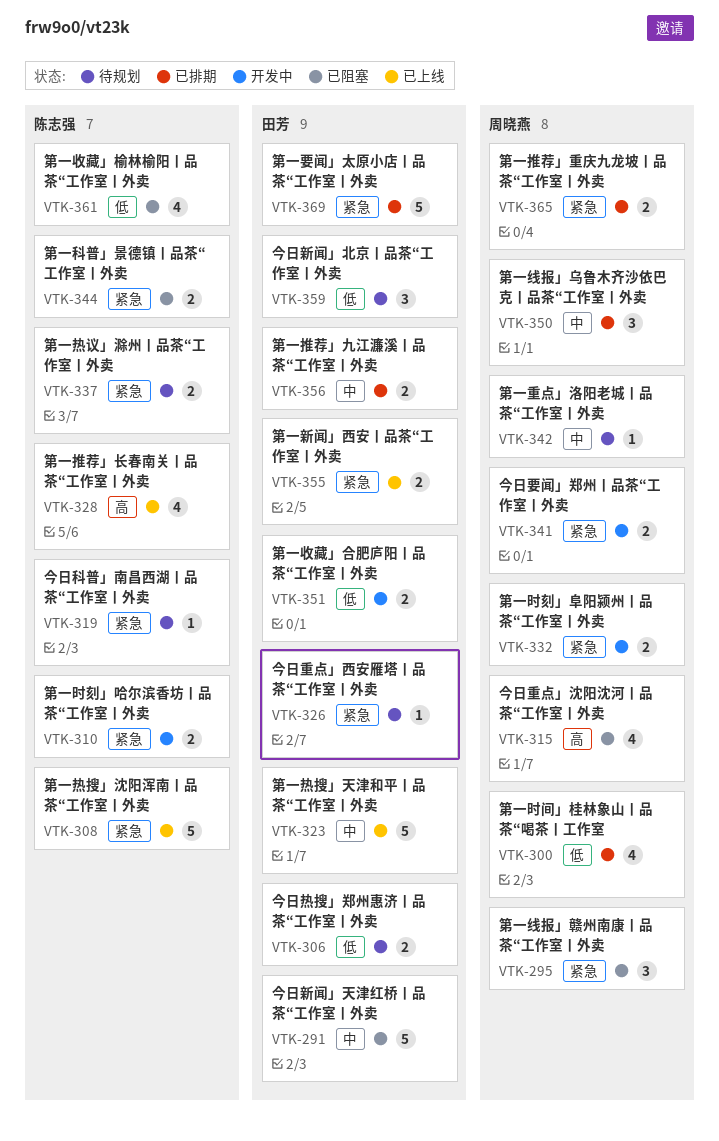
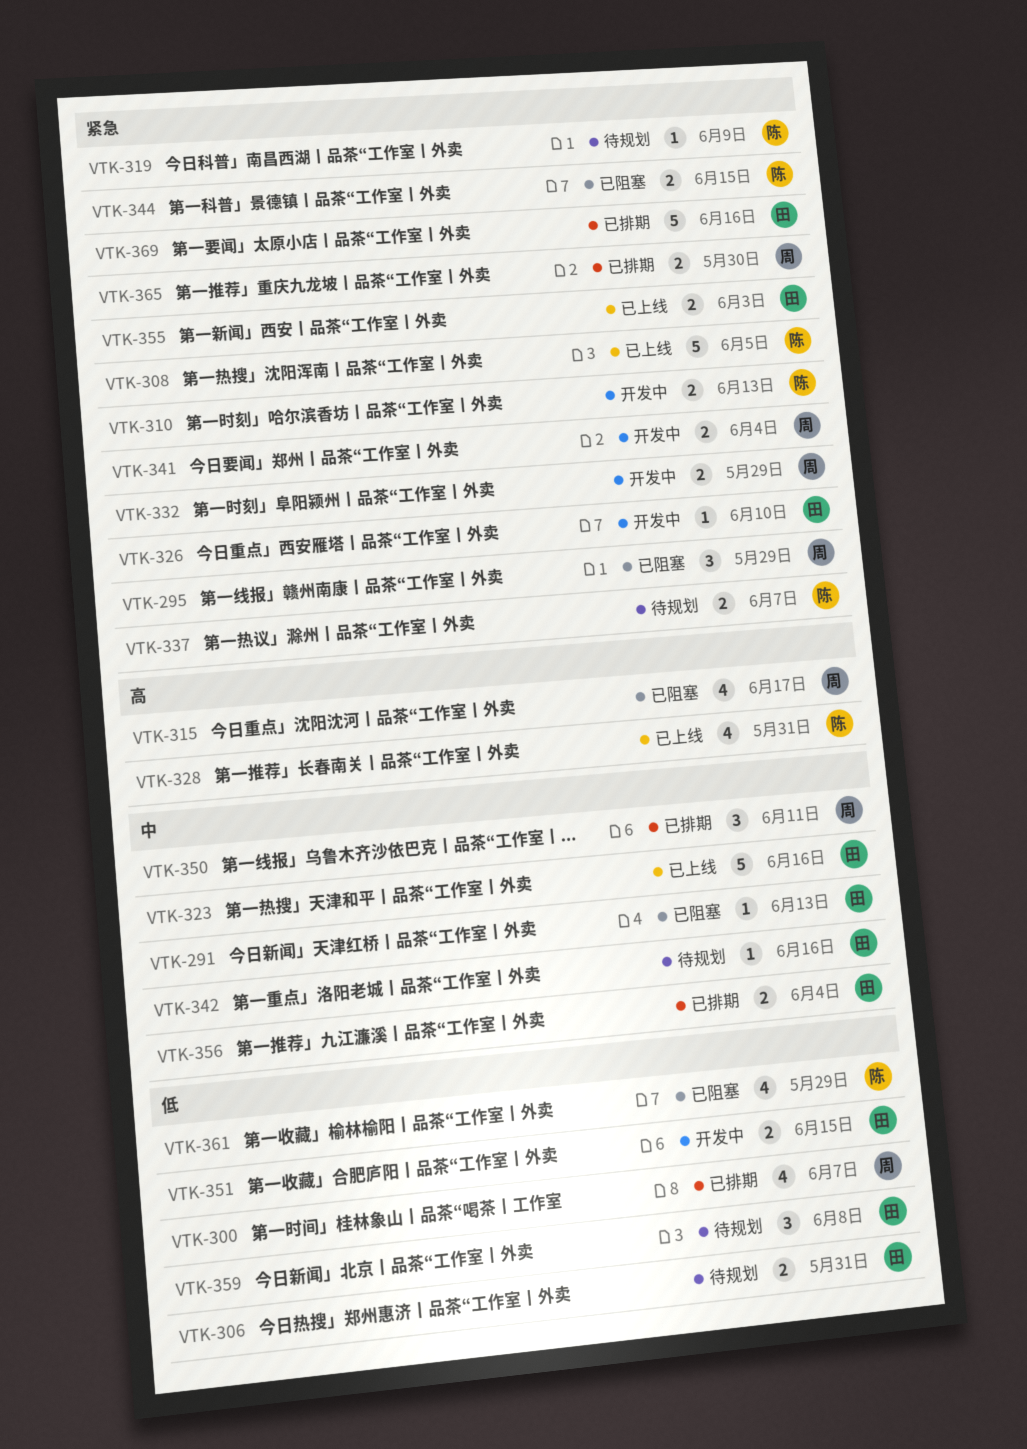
VTK-291, estimate: 5 -> 1
VTK-326, status: 待规划 -> 开发中
VTK-342, owner: 周晓燕 -> 田芳

